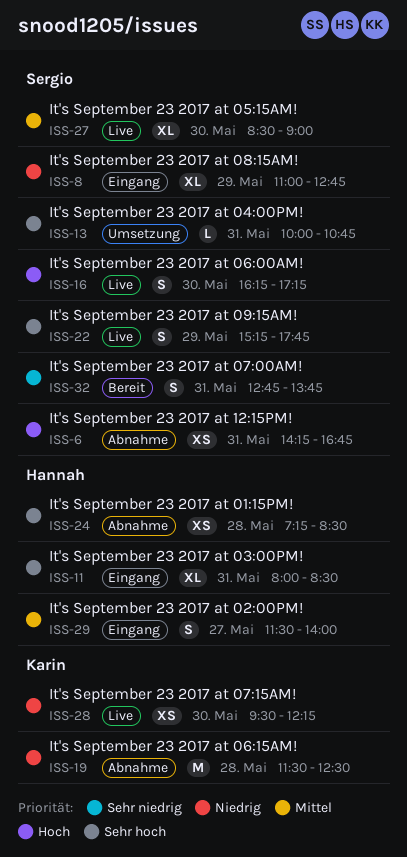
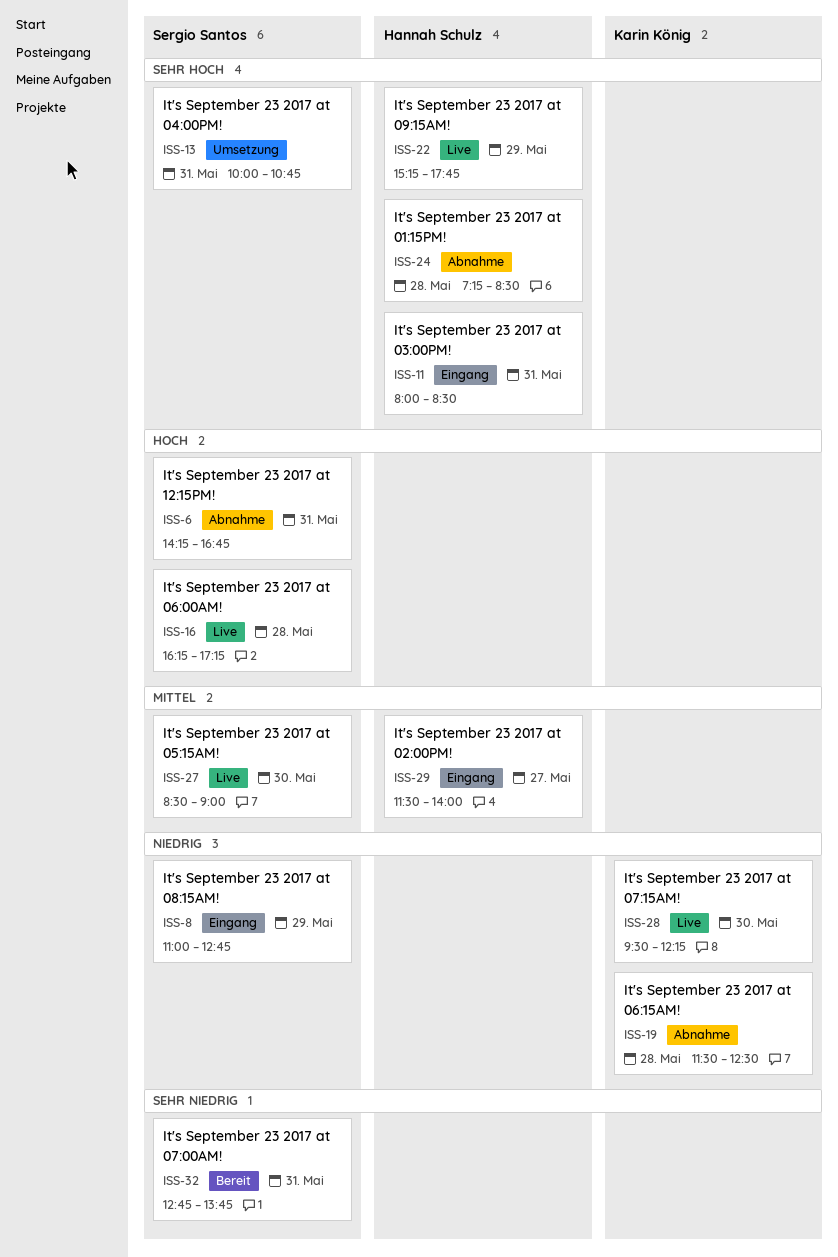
ISS-16, day: May 30 -> May 28
ISS-22, owner: Sergio Santos -> Hannah Schulz

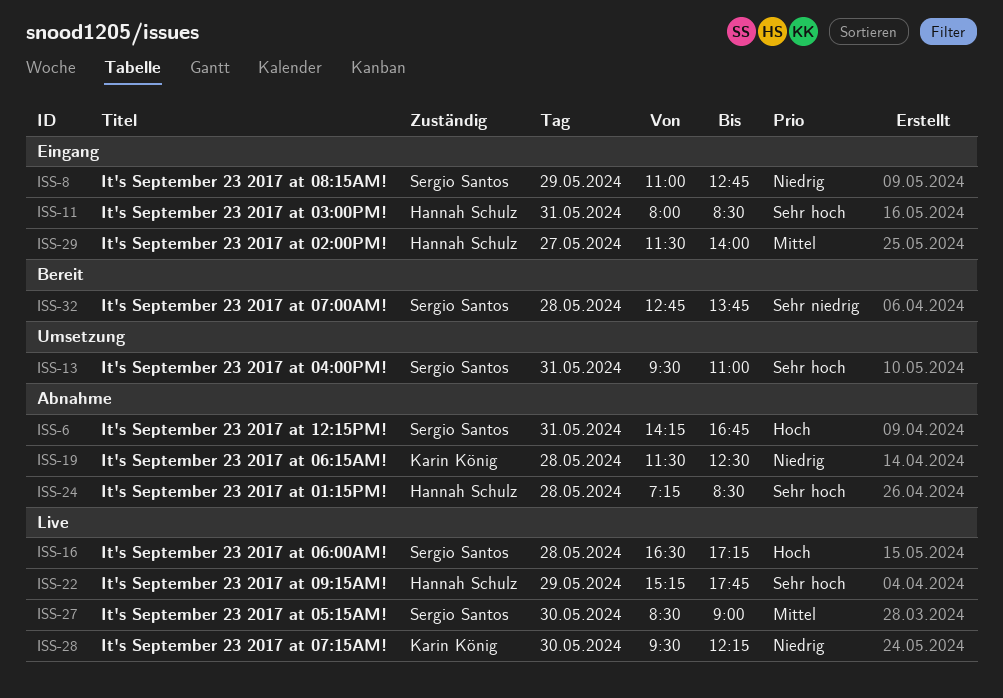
ISS-13, begins: 10:00 -> 09:30
ISS-13, ends: 10:45 -> 11:00
ISS-16, begins: 16:15 -> 16:30
ISS-32, day: May 31 -> May 28

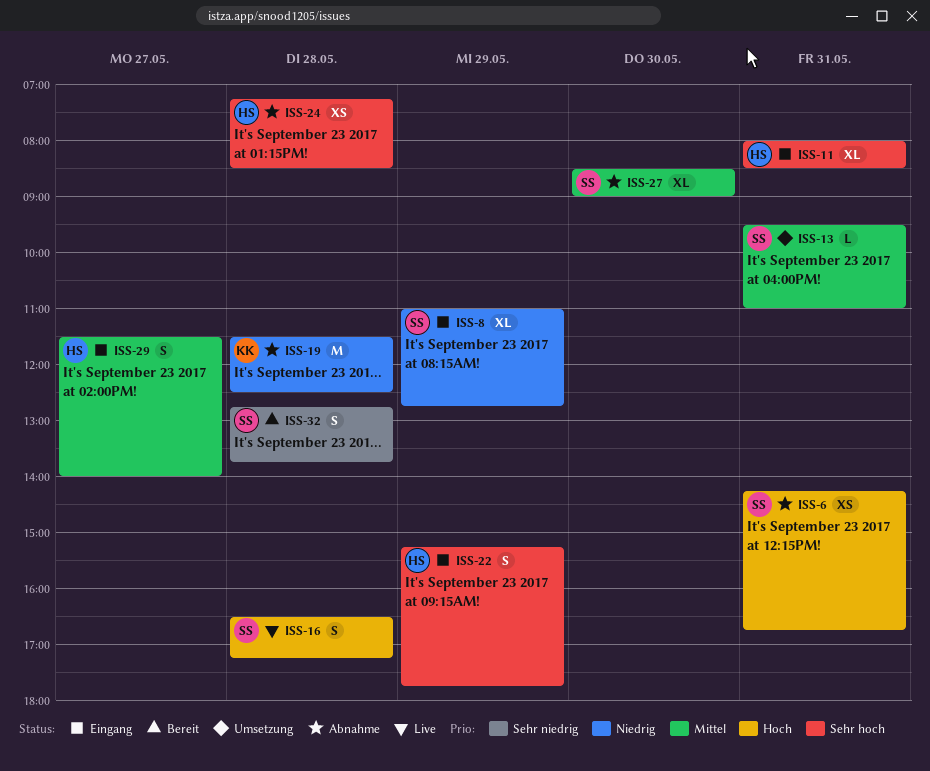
ISS-13, priority: Sehr hoch -> Mittel
ISS-22, status: Live -> Eingang
ISS-27, status: Live -> Abnahme
ISS-28: present -> none

